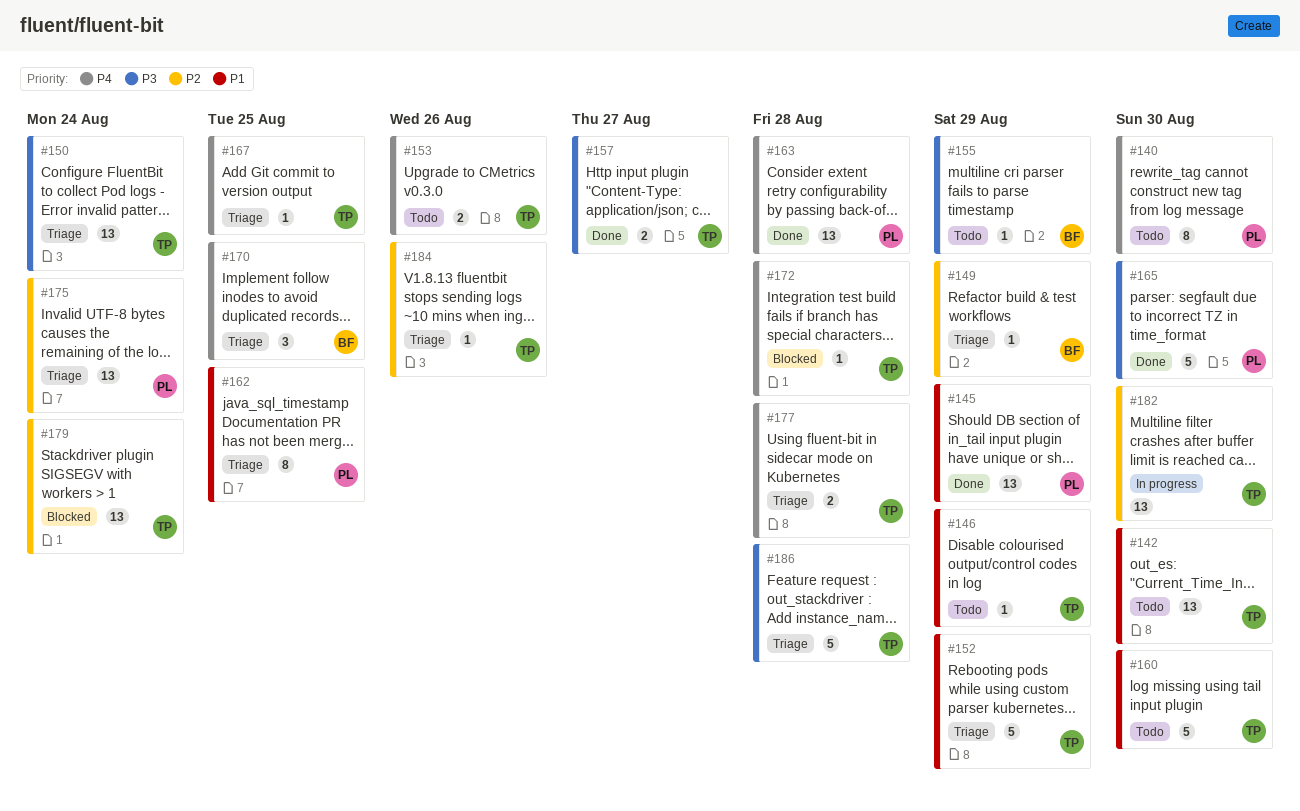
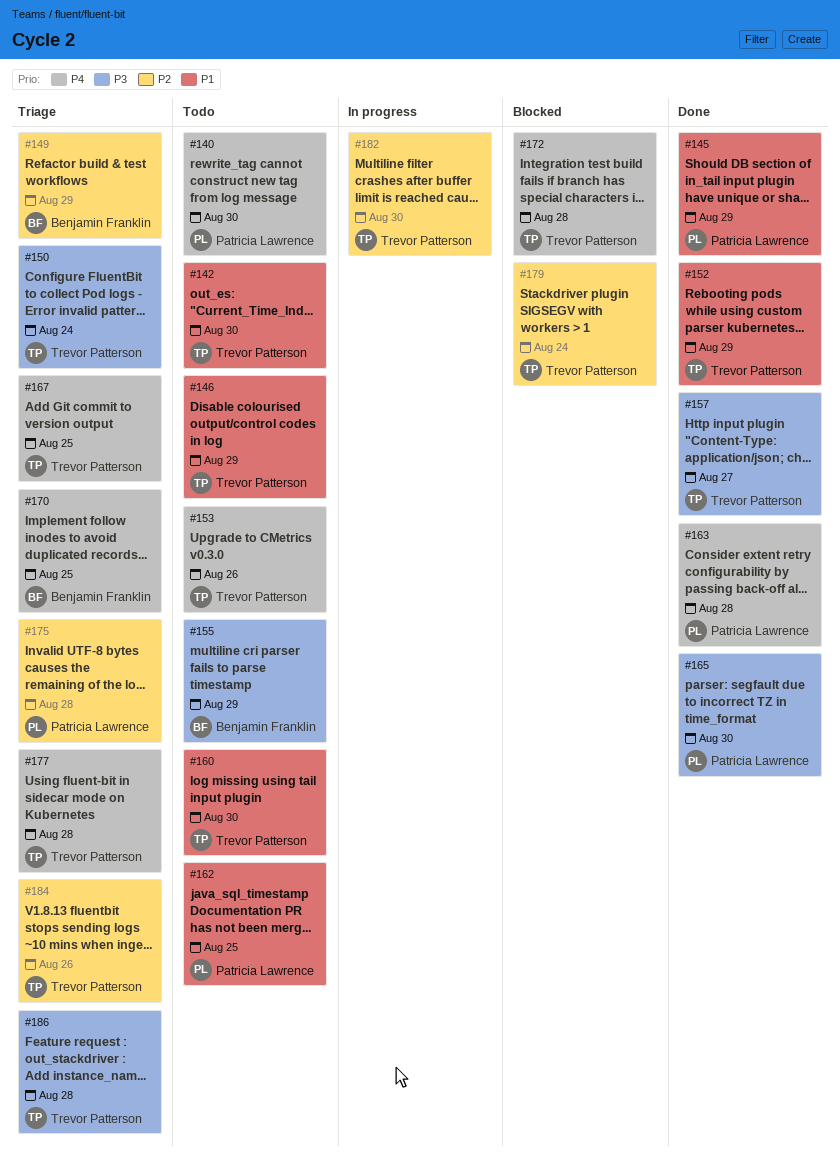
#152, status: Triage -> Done
#162, status: Triage -> Todo
#175, due: Aug 24 -> Aug 28

